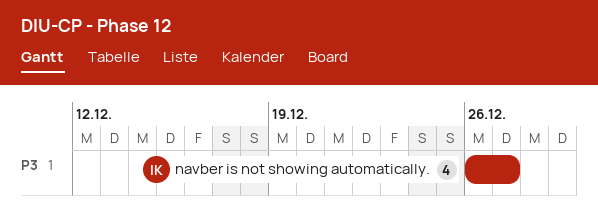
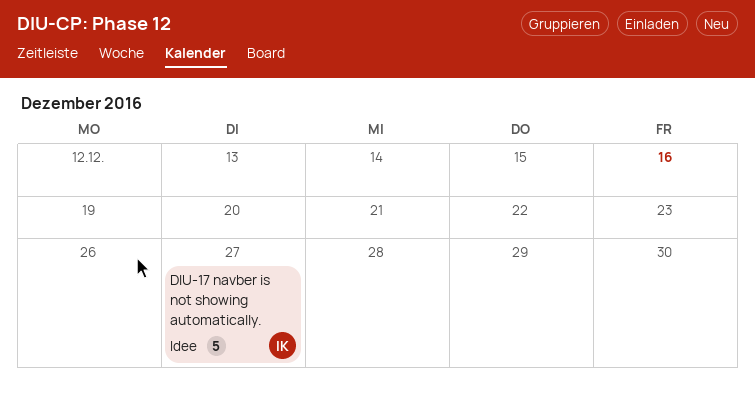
navber is not showing automatically., estimate: 4 -> 5

